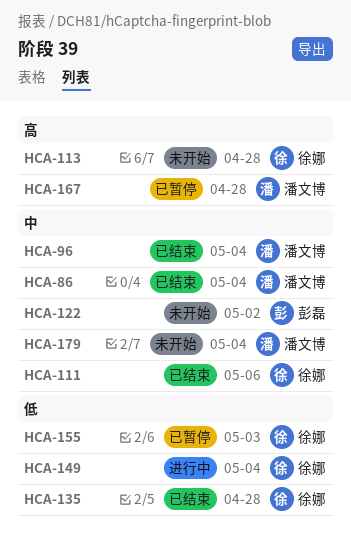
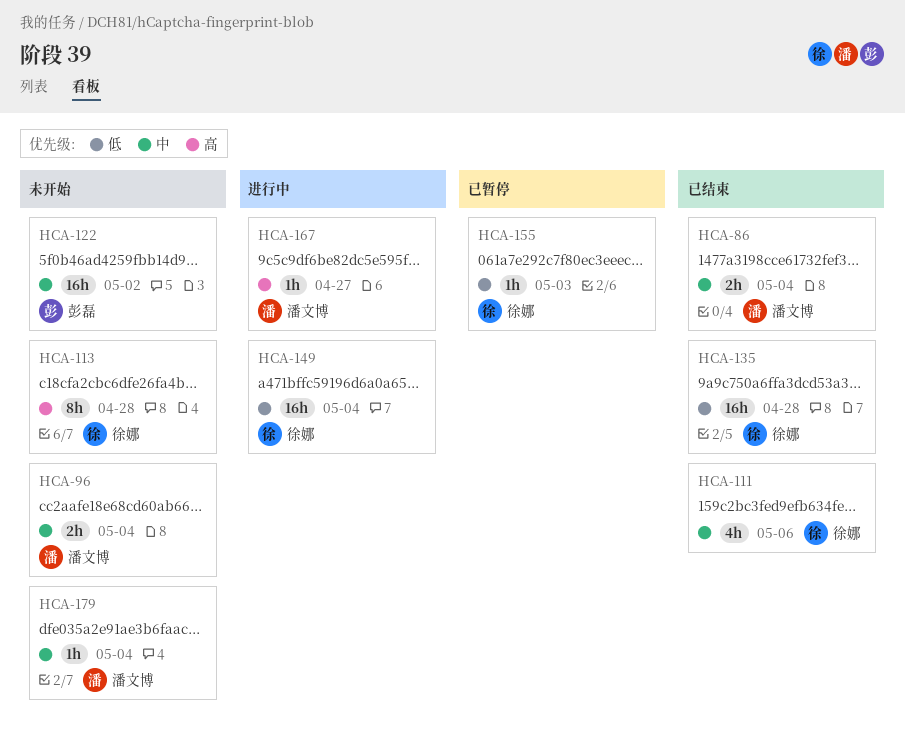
HCA-96, status: 已结束 -> 未开始
HCA-167, status: 已暂停 -> 进行中
HCA-167, due: Apr 28 -> Apr 27

